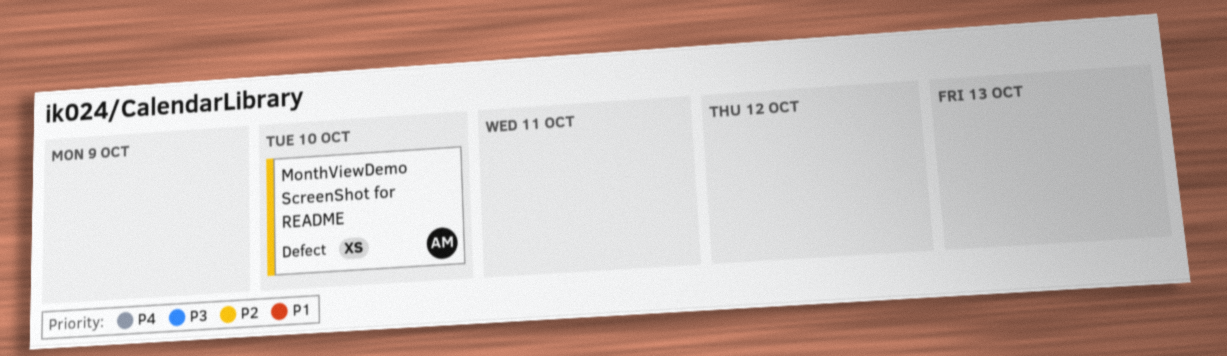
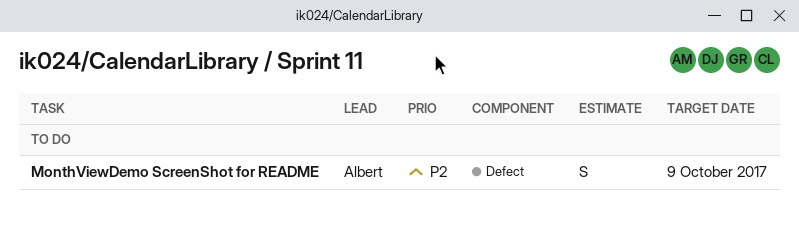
MonthViewDemo ScreenShot for README, estimate: XS -> S
MonthViewDemo ScreenShot for README, due: Oct 10 -> Oct 9

